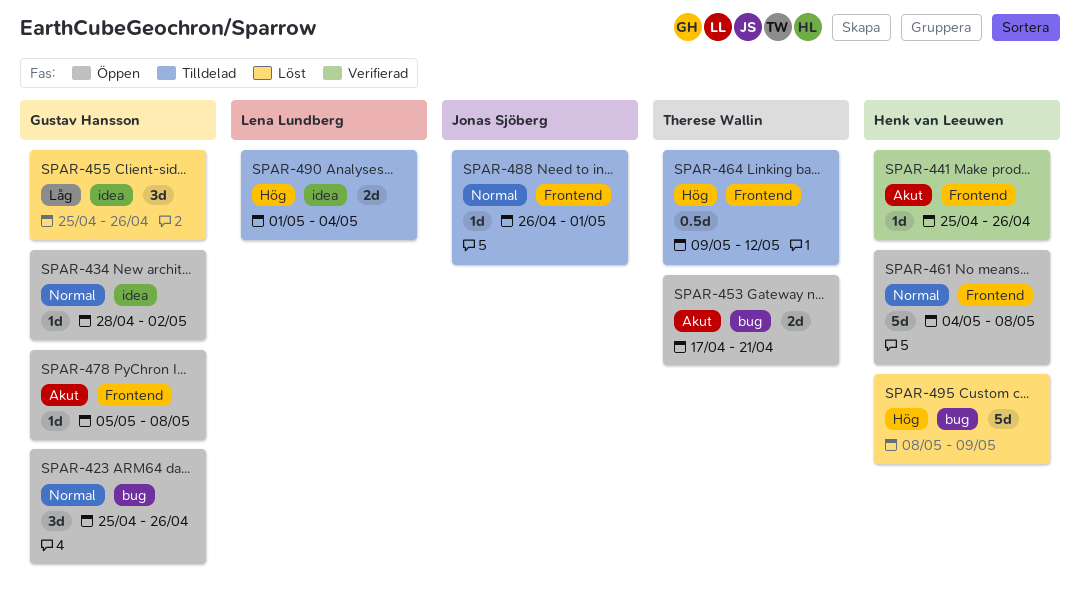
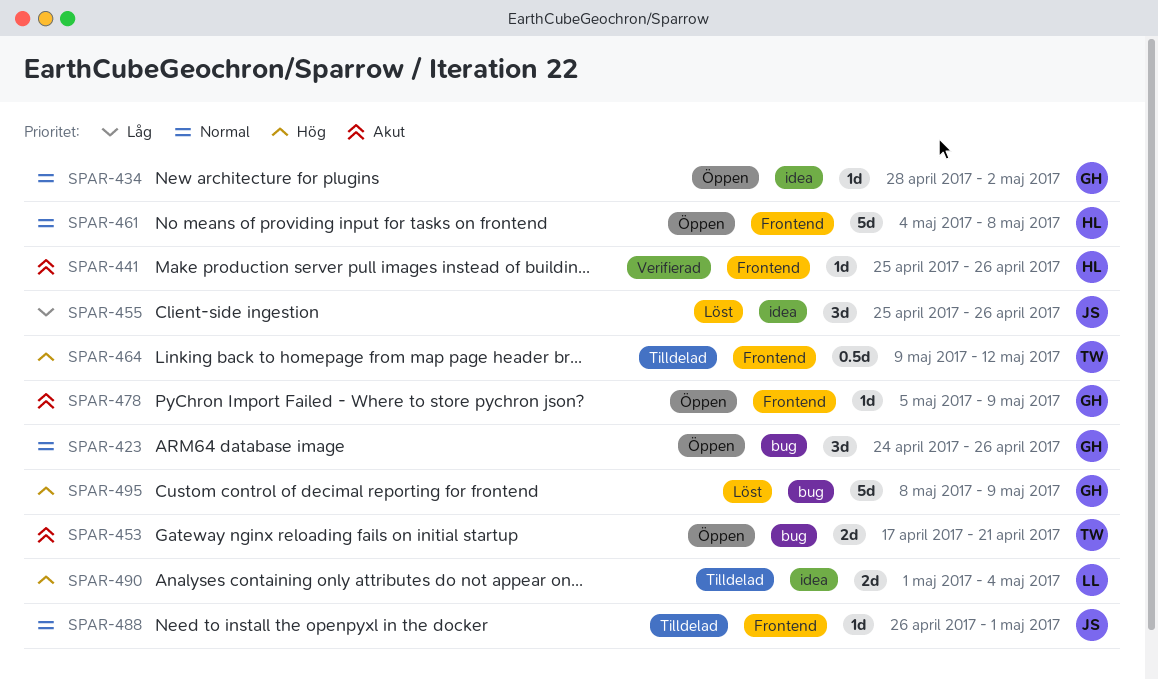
SPAR-423, start: Apr 25 -> Apr 24
SPAR-455, owner: Gustav Hansson -> Jonas Sjöberg
SPAR-478, due: May 8 -> May 9
SPAR-495, owner: Henk van Leeuwen -> Gustav Hansson

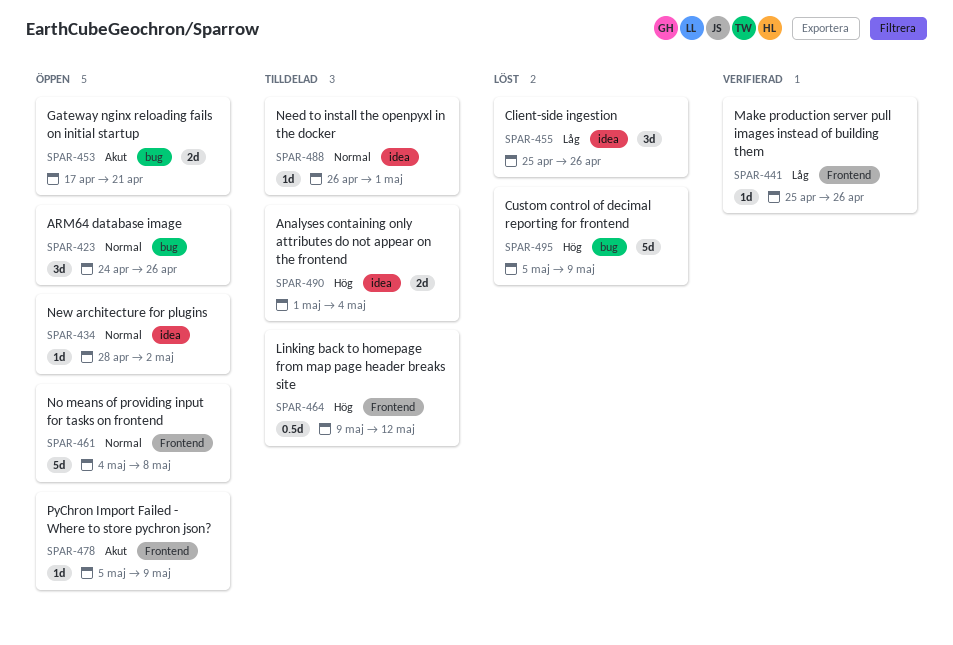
SPAR-441, priority: Akut -> Låg
SPAR-488, label: Frontend -> idea
SPAR-495, start: May 8 -> May 5

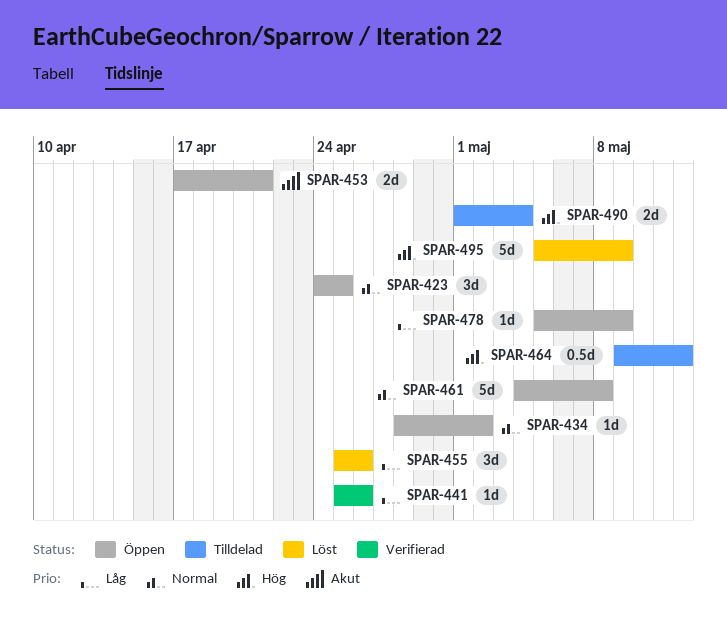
SPAR-423, due: Apr 26 -> Apr 25
SPAR-478, priority: Akut -> Låg
SPAR-488: present -> none

